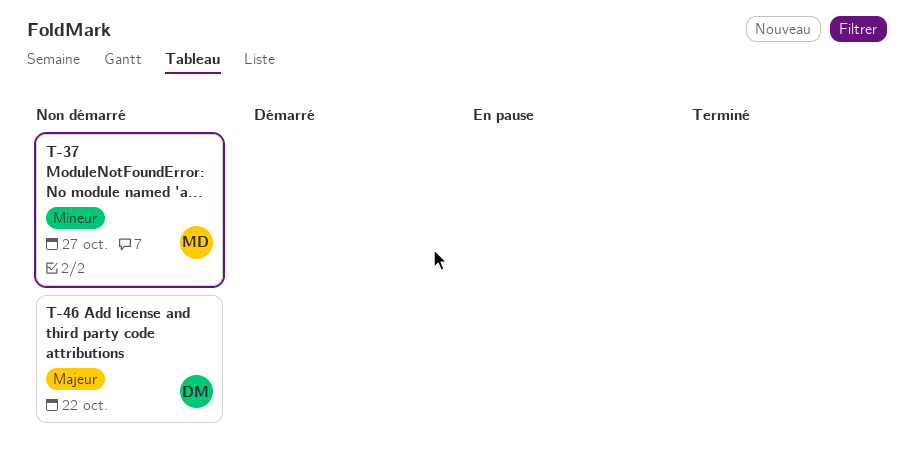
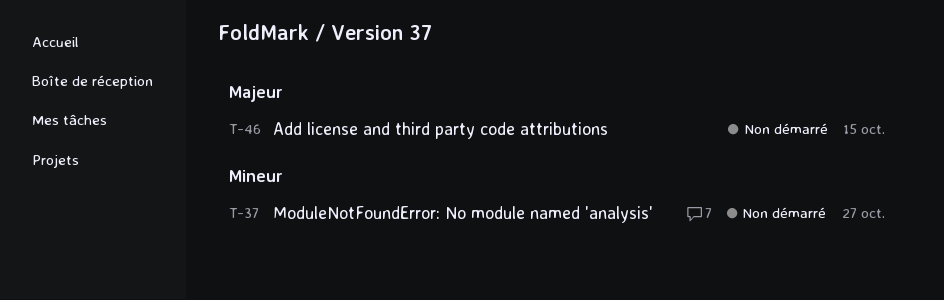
T-46, due: Oct 22 -> Oct 15

